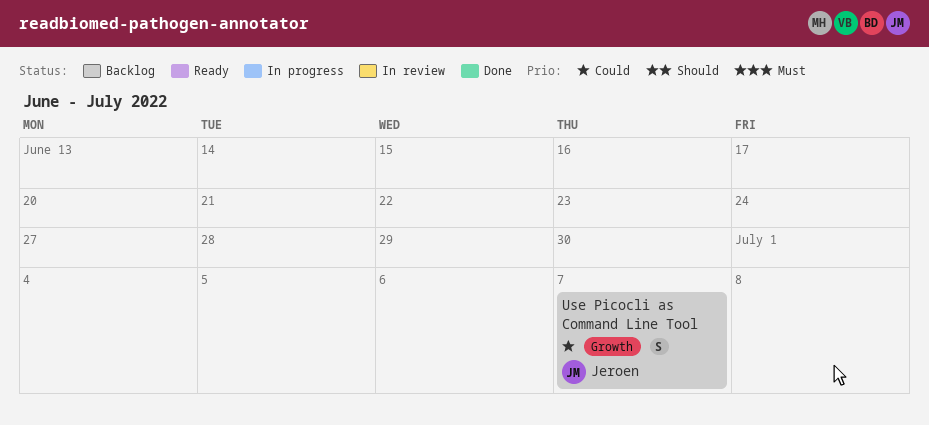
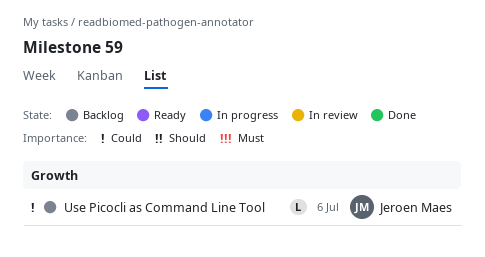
Use Picocli as Command Line Tool, estimate: S -> L
Use Picocli as Command Line Tool, due: Jul 7 -> Jul 6

